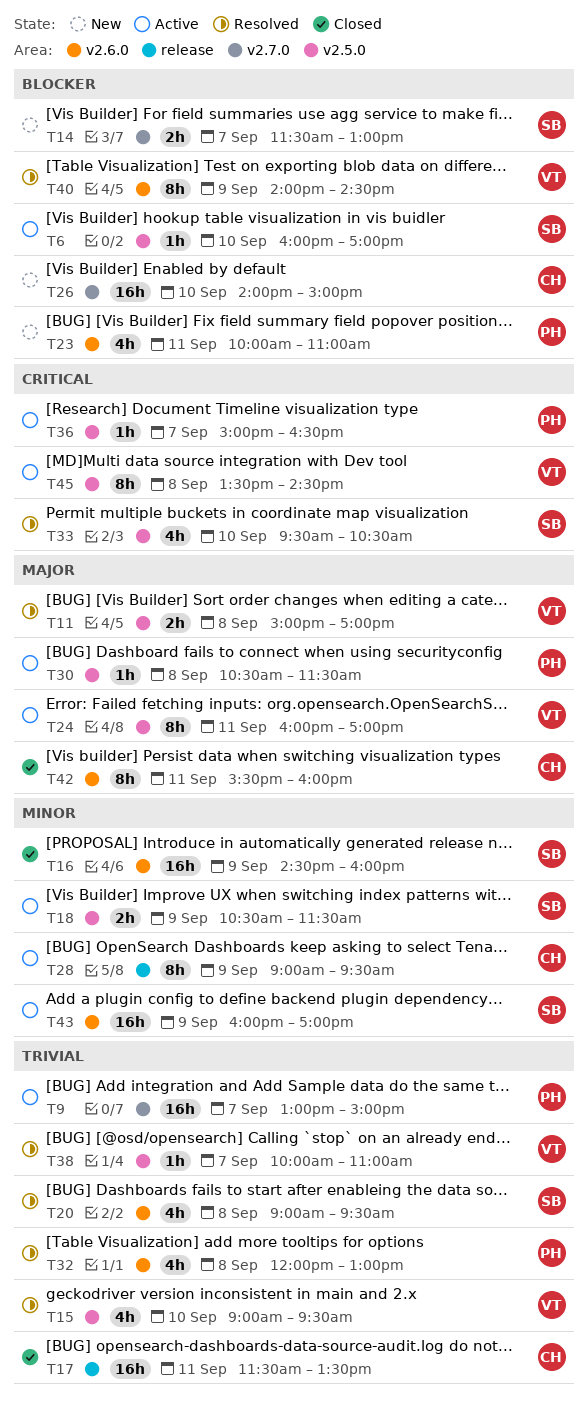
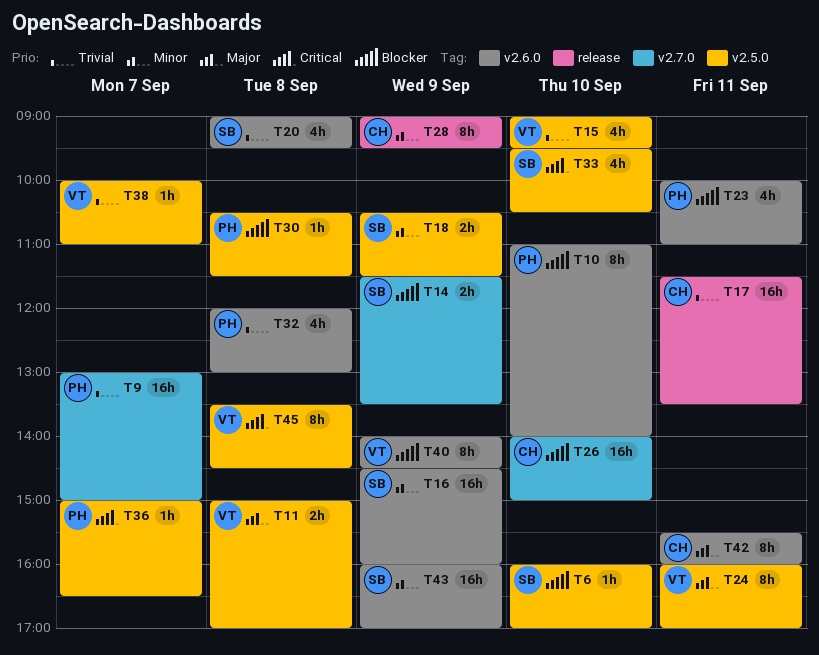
T10: none -> present
T14, day: Sep 7 -> Sep 9
T14, ends: 13:00 -> 13:30
T30, priority: Major -> Blocker

